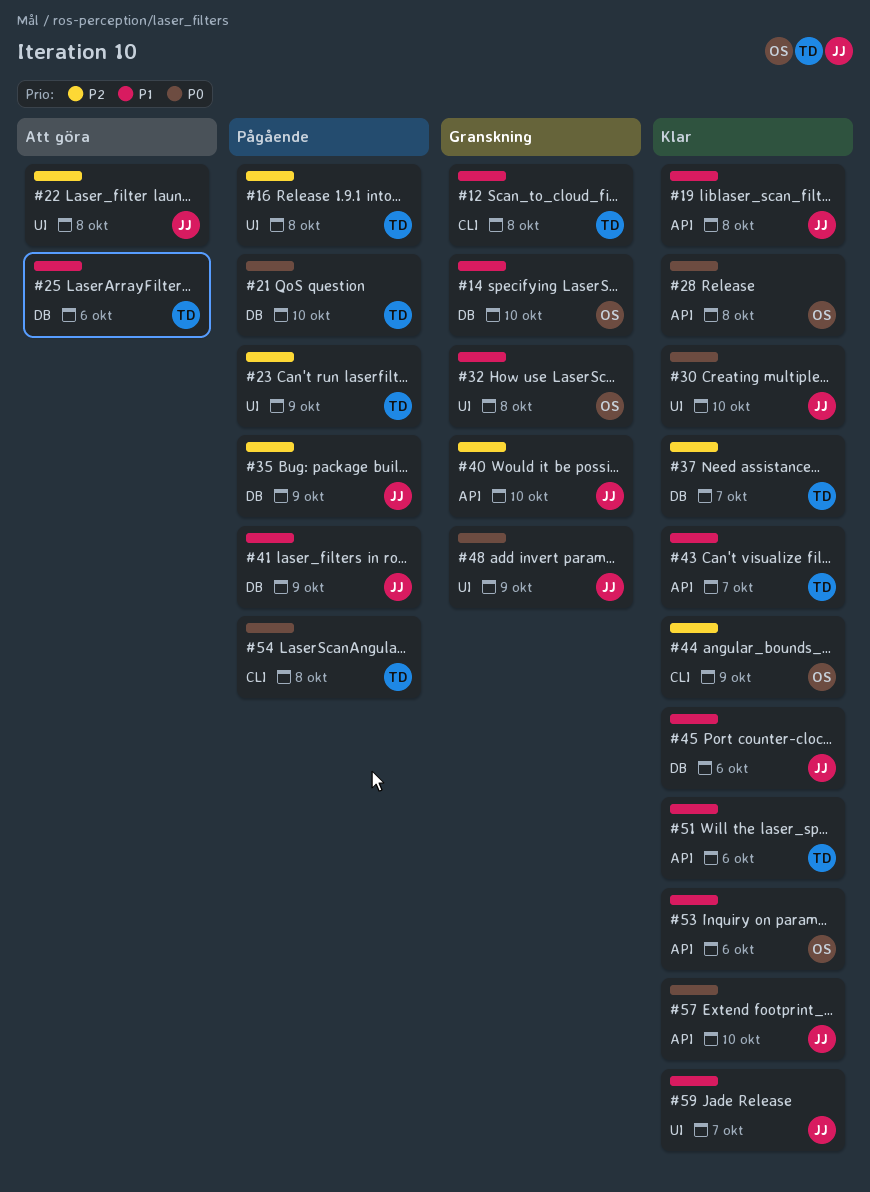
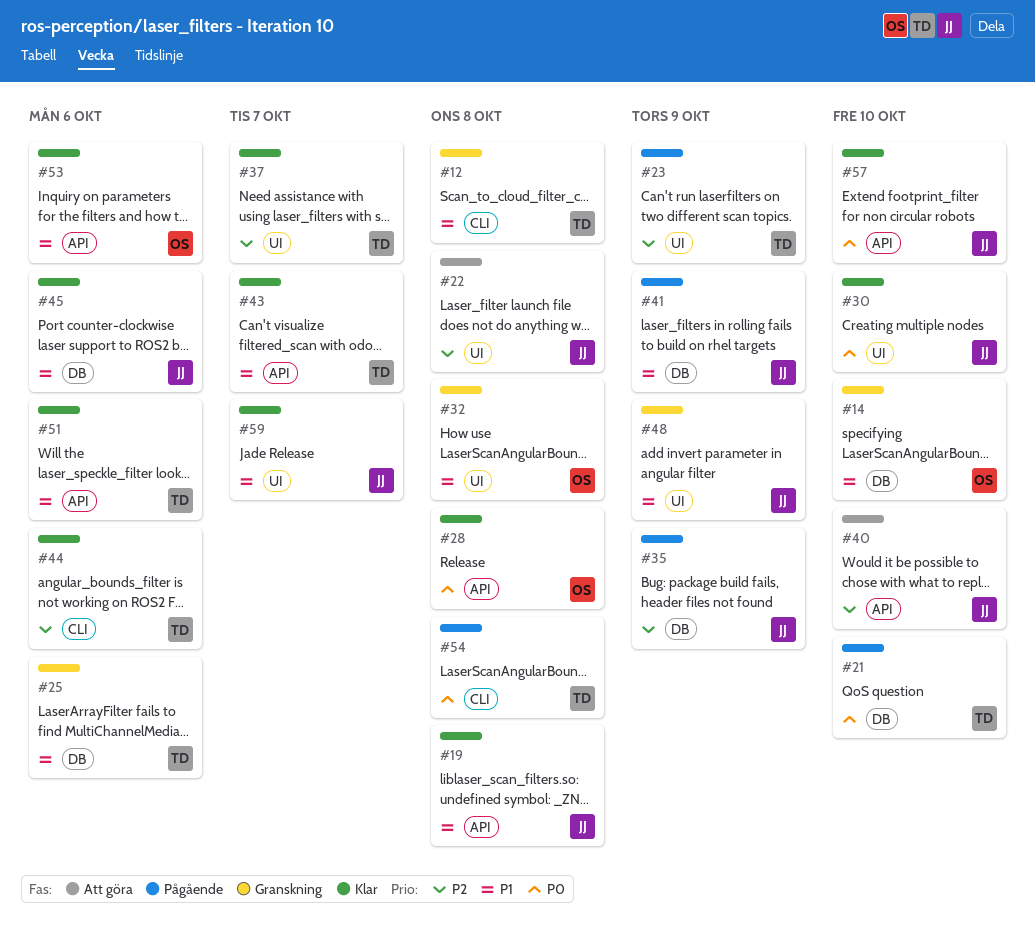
#16: present -> none
#25, status: Att göra -> Granskning
#37, label: DB -> UI
#40, status: Granskning -> Att göra
#44, owner: OS -> TD
#44, due: Oct 9 -> Oct 6
#48, priority: P0 -> P1

